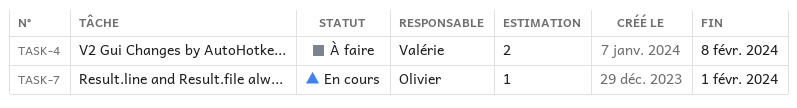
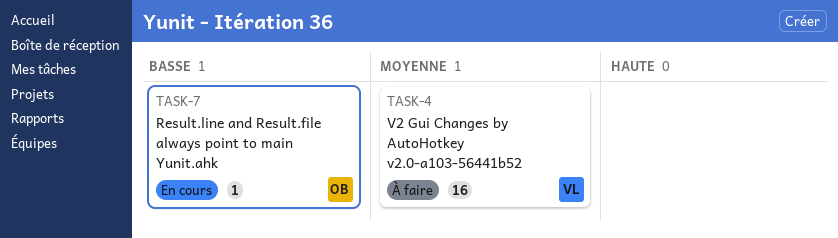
TASK-4, estimate: 2 -> 16

